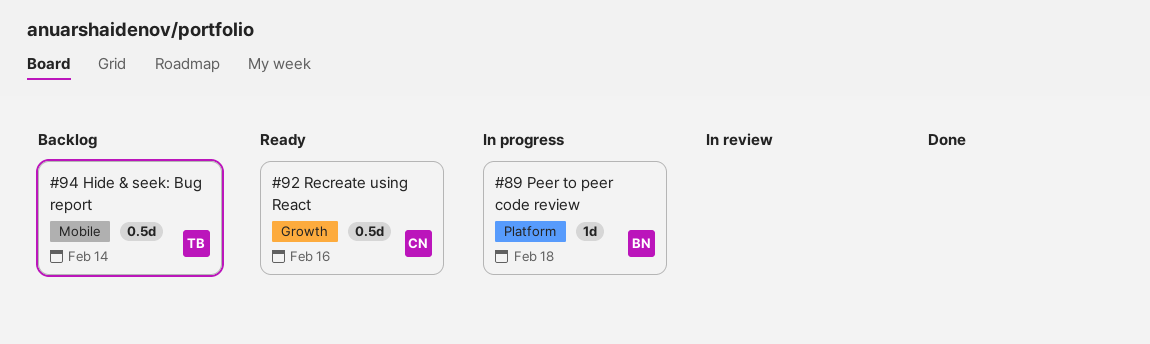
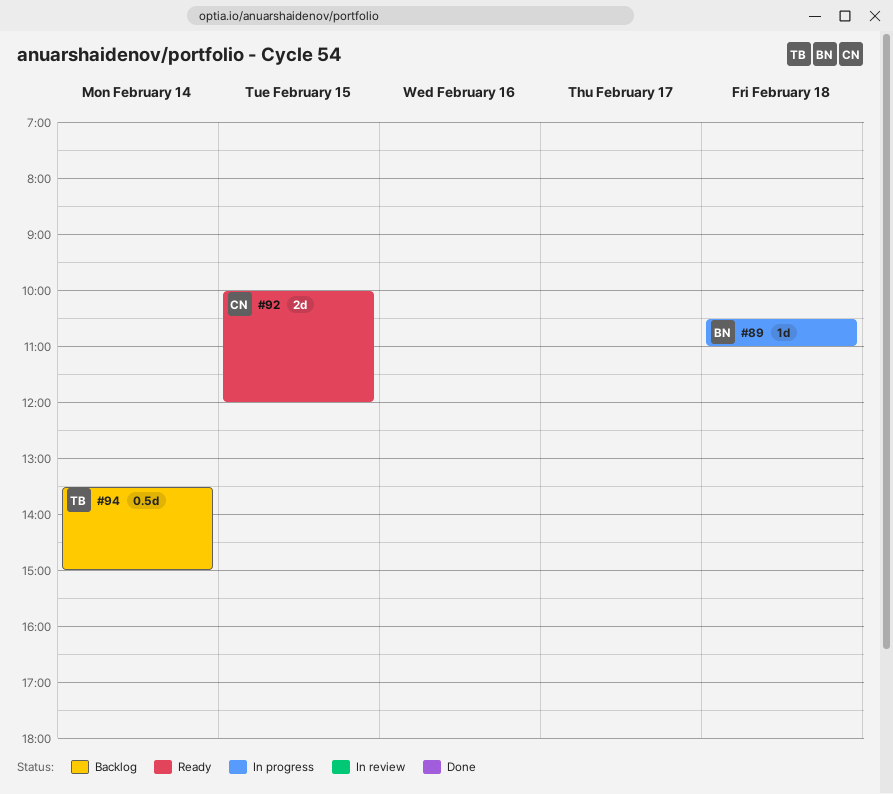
#92, estimate: 0.5d -> 2d
#92, day: Feb 16 -> Feb 15

